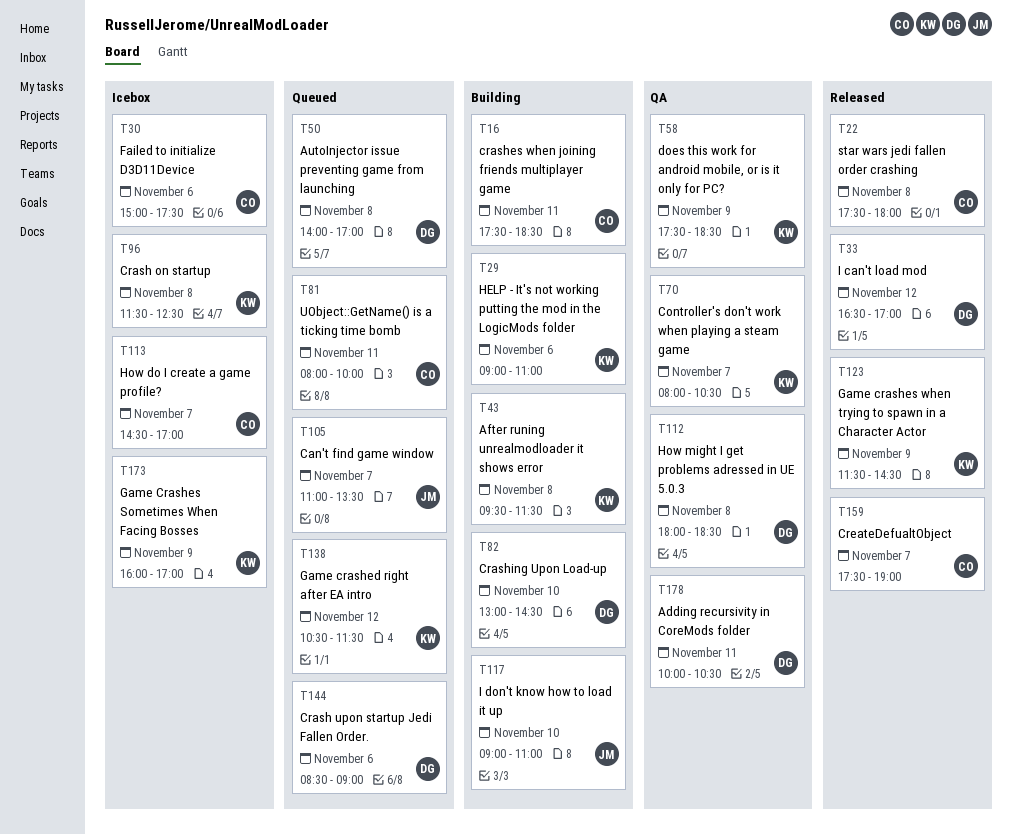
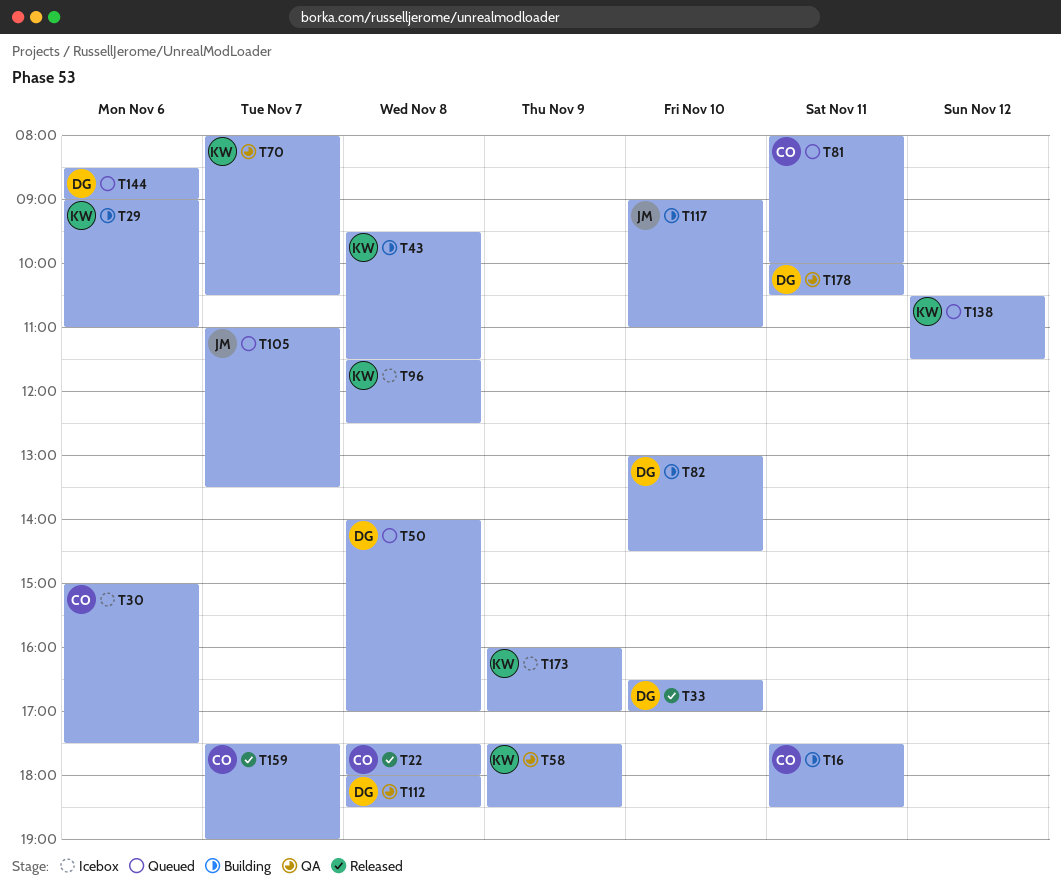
T33, day: Nov 12 -> Nov 10
T113: present -> none
T123: present -> none

